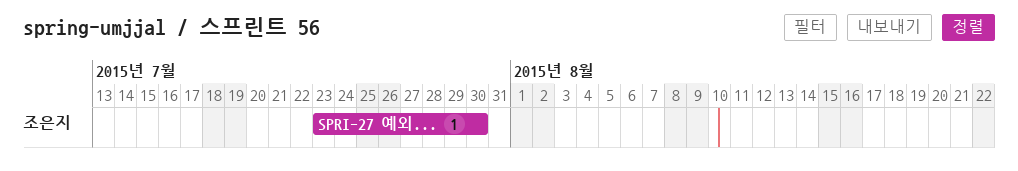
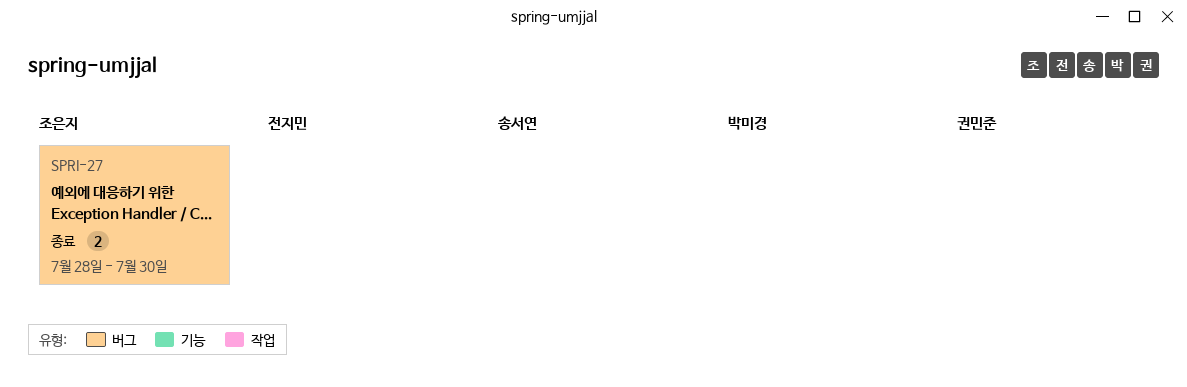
SPRI-27, estimate: 1 -> 2
SPRI-27, start: Jul 23 -> Jul 28

